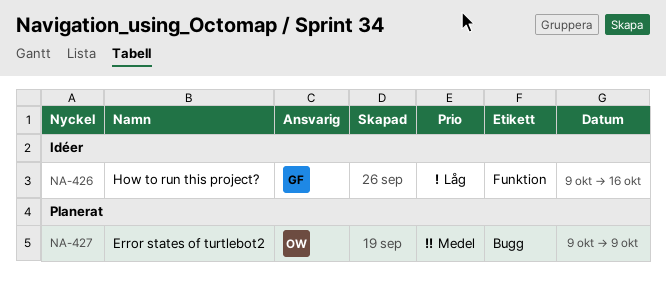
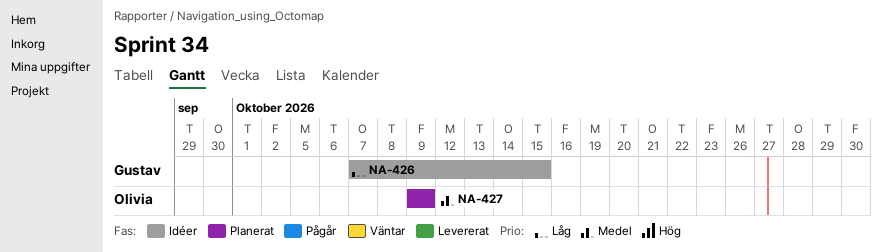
NA-426, start: Oct 9 -> Oct 7
NA-426, due: Oct 16 -> Oct 15

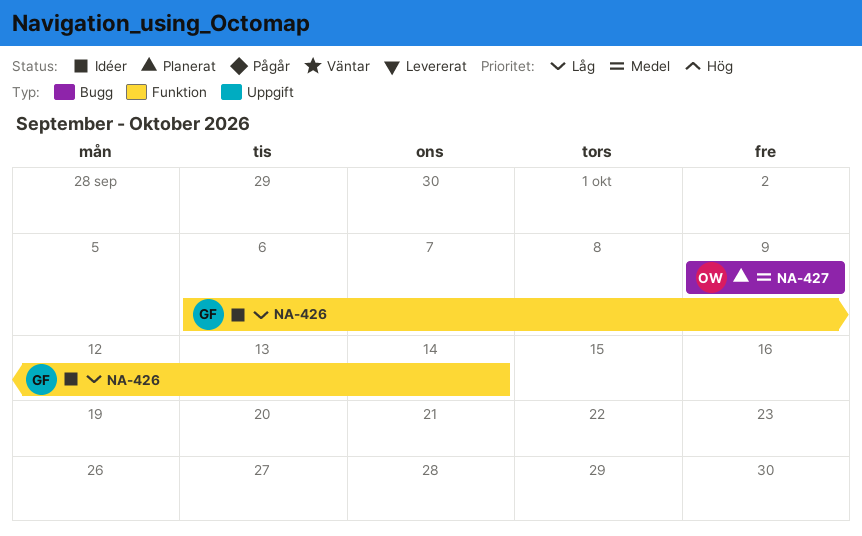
NA-426, start: Oct 7 -> Oct 6
NA-426, due: Oct 15 -> Oct 14

